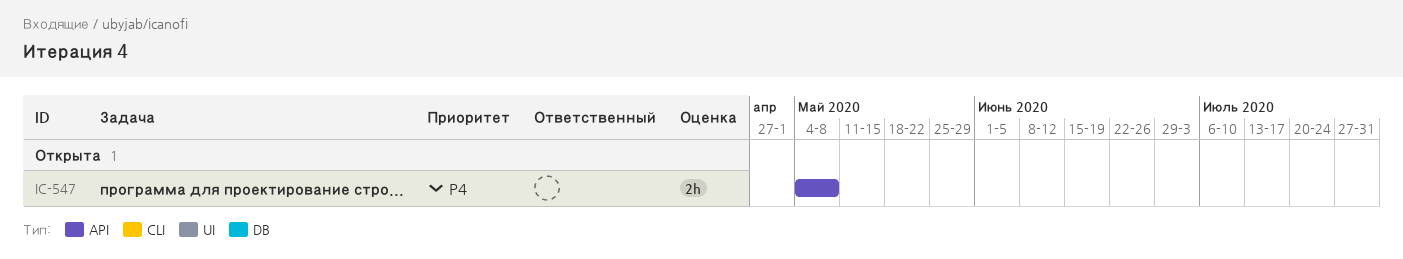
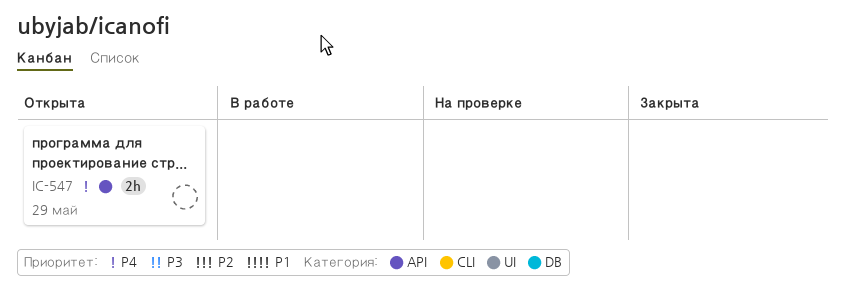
IC-547, due: May 8 -> May 29

